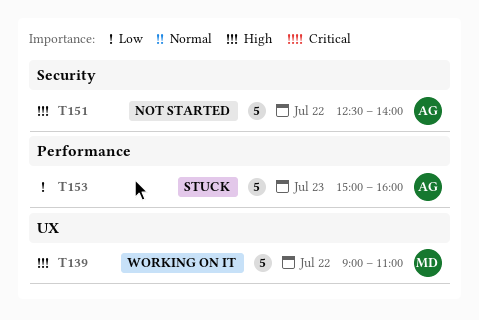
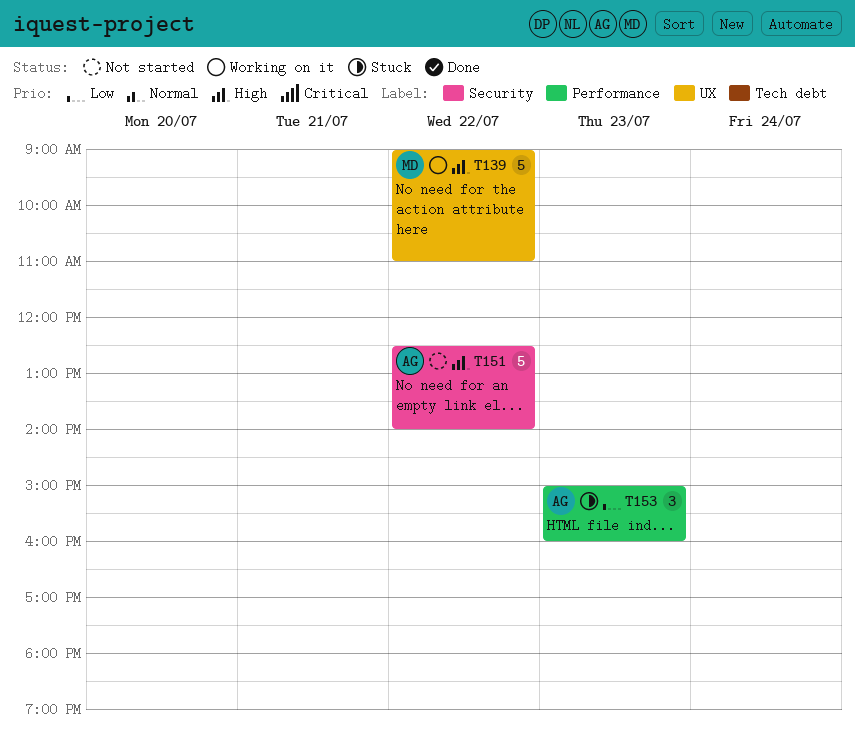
T153, estimate: 5 -> 3

